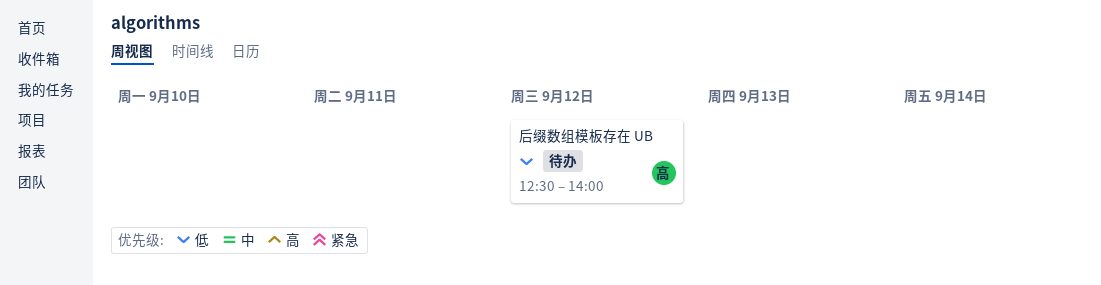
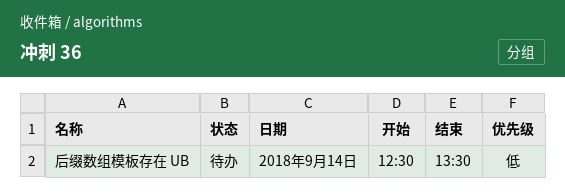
后缀数组模板存在 UB, day: Sep 12 -> Sep 14
后缀数组模板存在 UB, ends: 14:00 -> 13:30

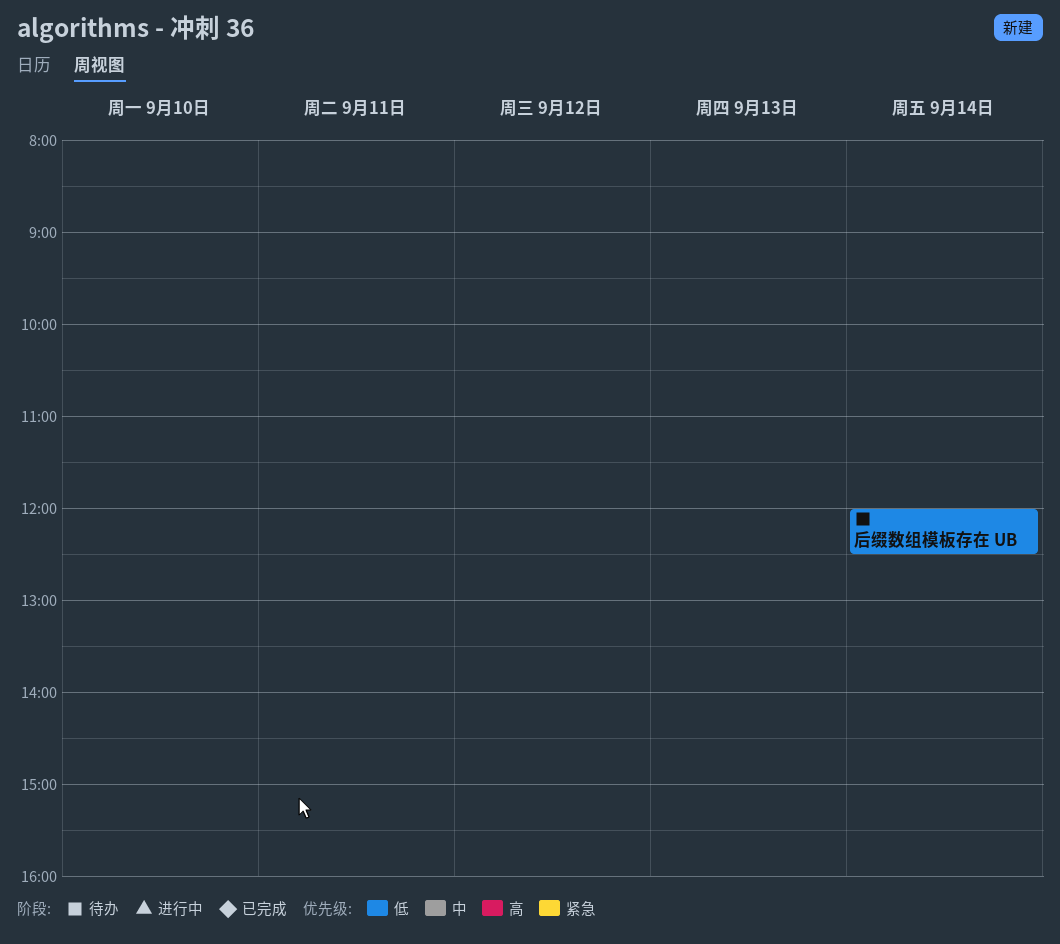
后缀数组模板存在 UB, begins: 12:30 -> 12:00
后缀数组模板存在 UB, ends: 13:30 -> 12:30

